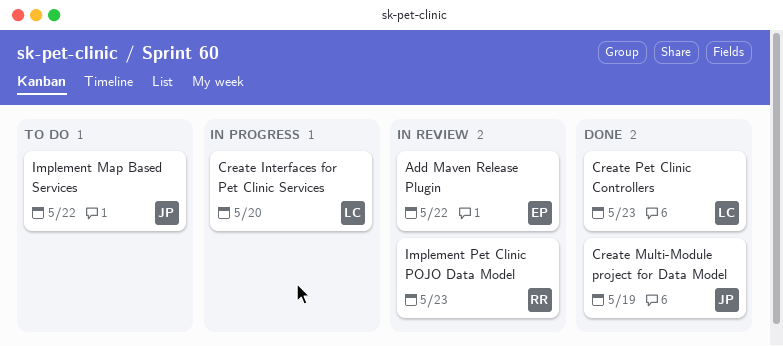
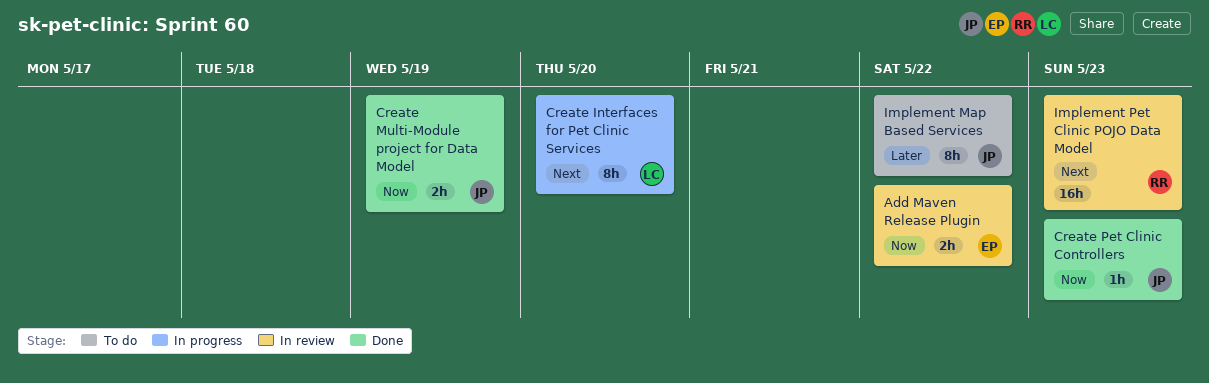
Create Pet Clinic Controllers, owner: LC -> JP

